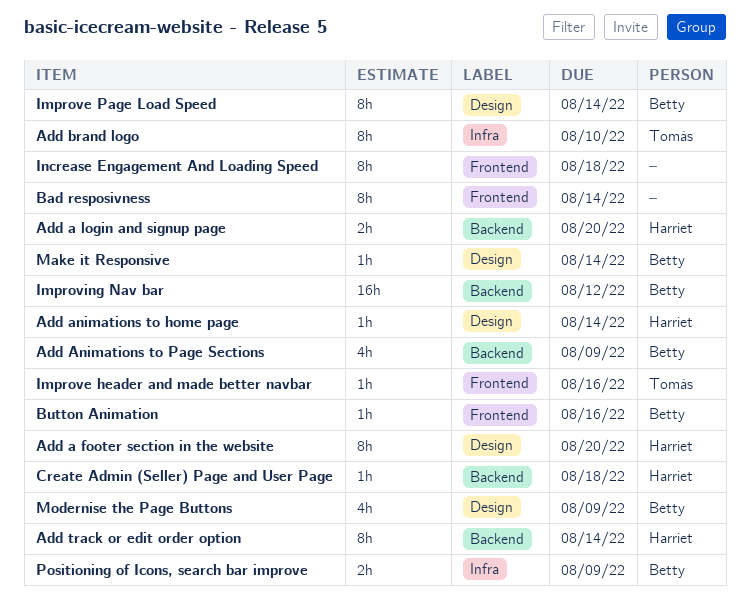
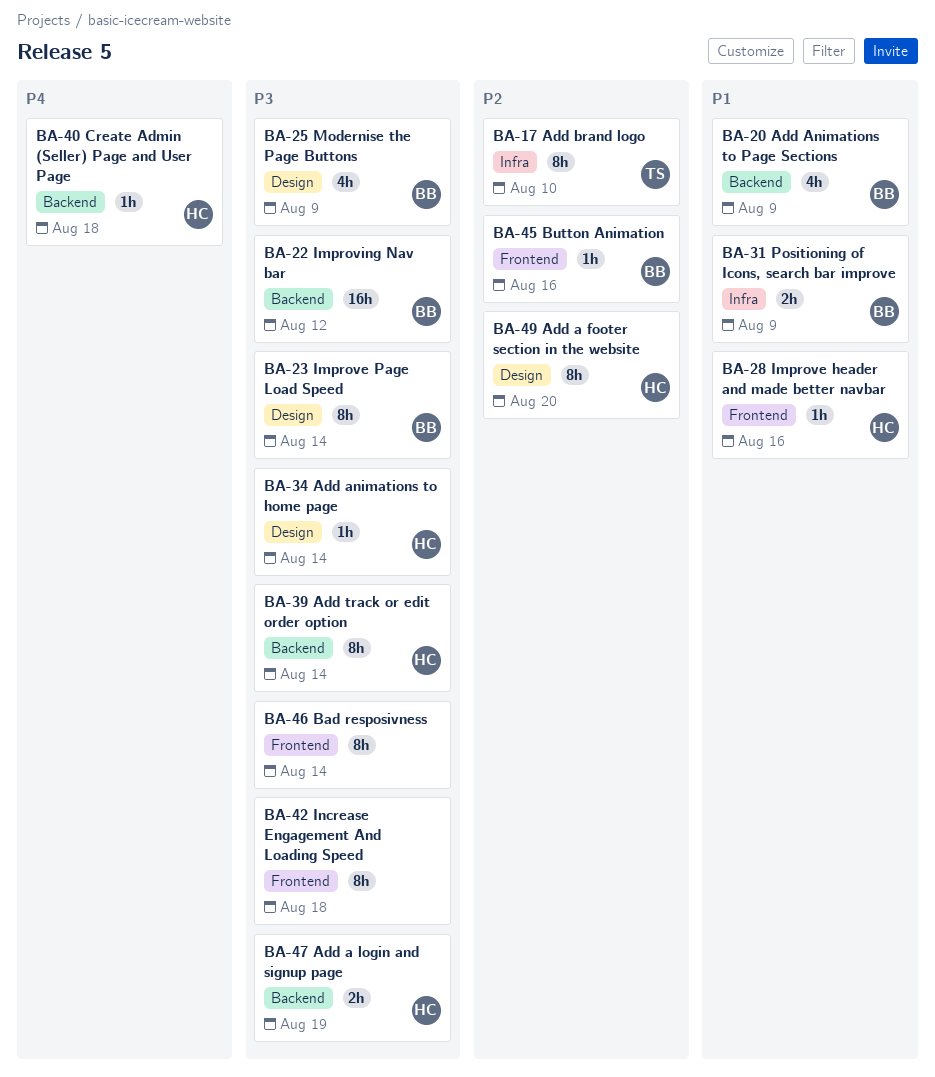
Add a login and signup page, due: Aug 20 -> Aug 19
Improve header and made better navbar, owner: Tomás -> Harriet
Make it Responsive: present -> none

